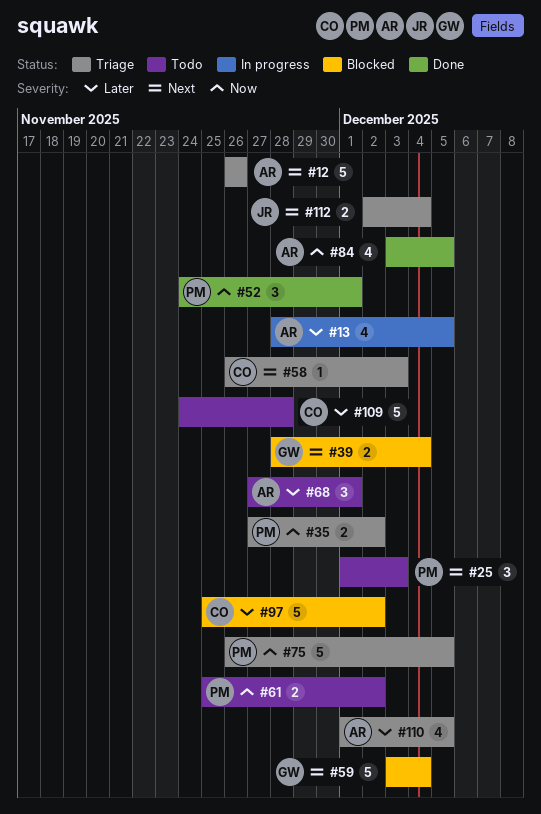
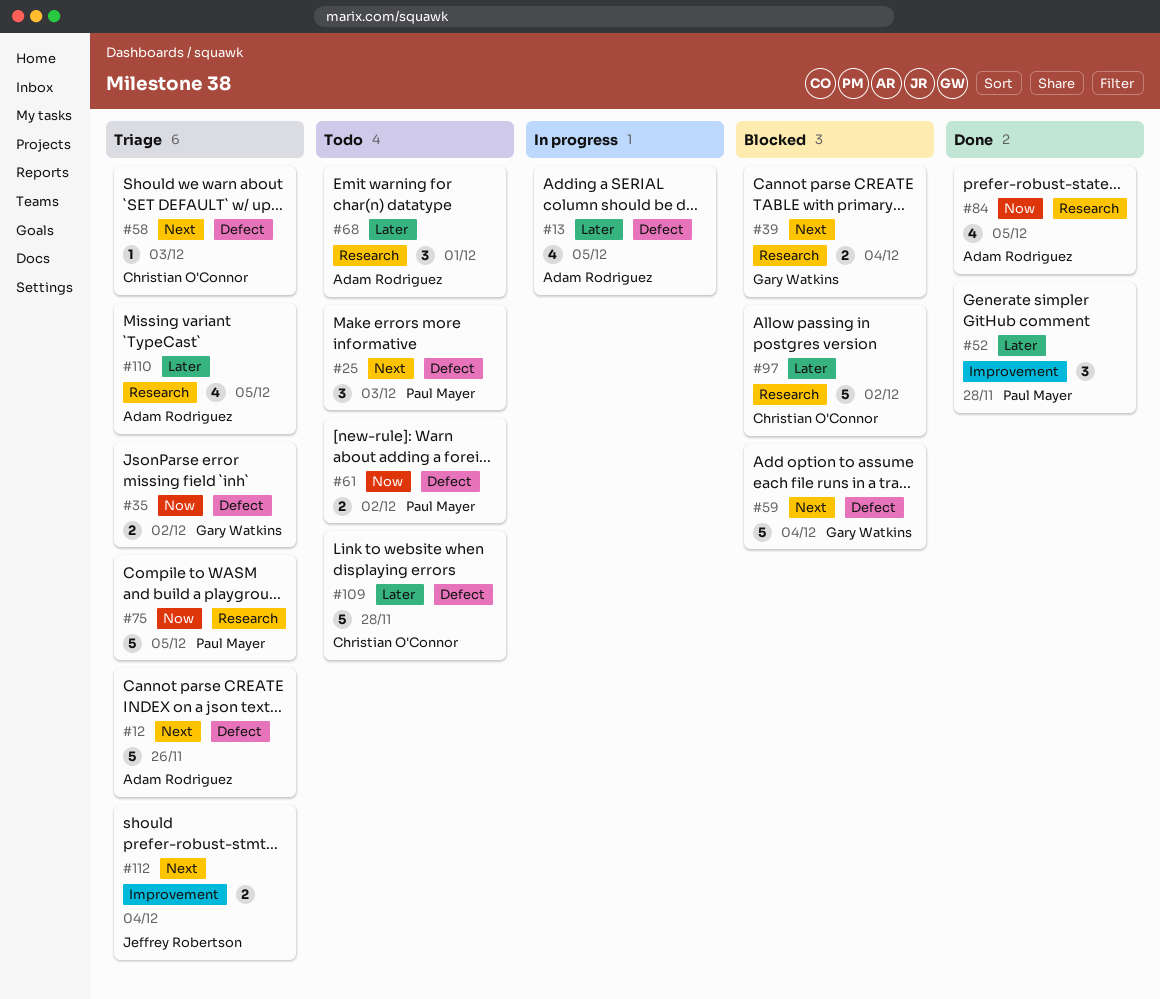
#35, owner: Paul Mayer -> Gary Watkins
#52, priority: Now -> Later
#52, due: Dec 1 -> Nov 28

